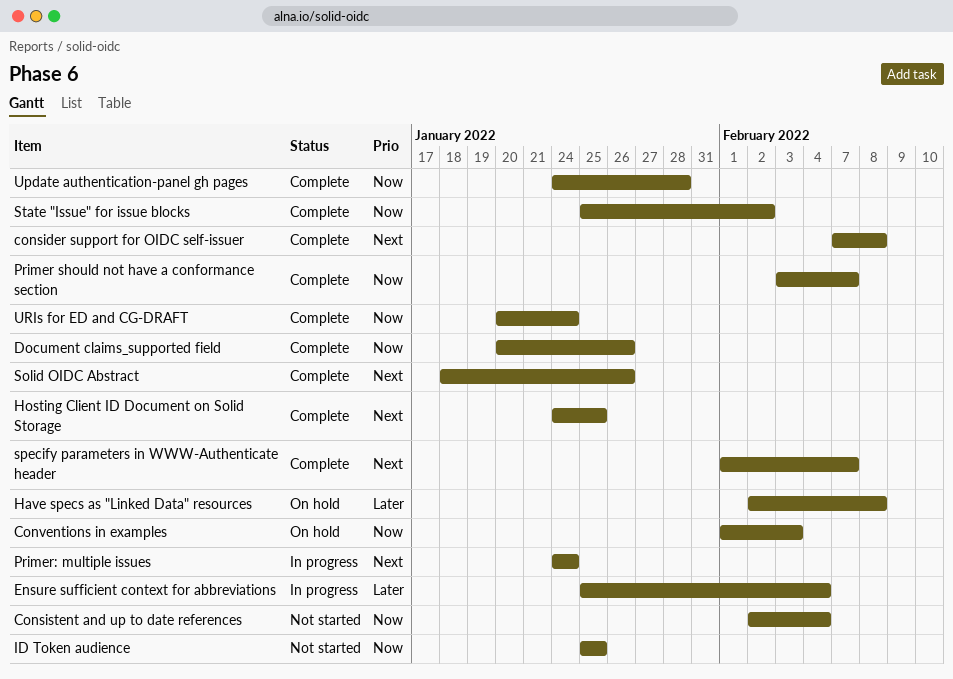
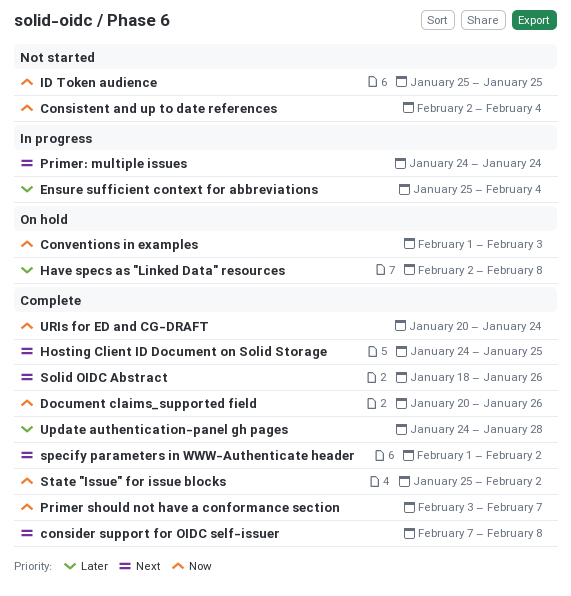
specify parameters in WWW-Authenticate header, due: Feb 7 -> Feb 2
Update authentication-panel gh pages, priority: Now -> Later

